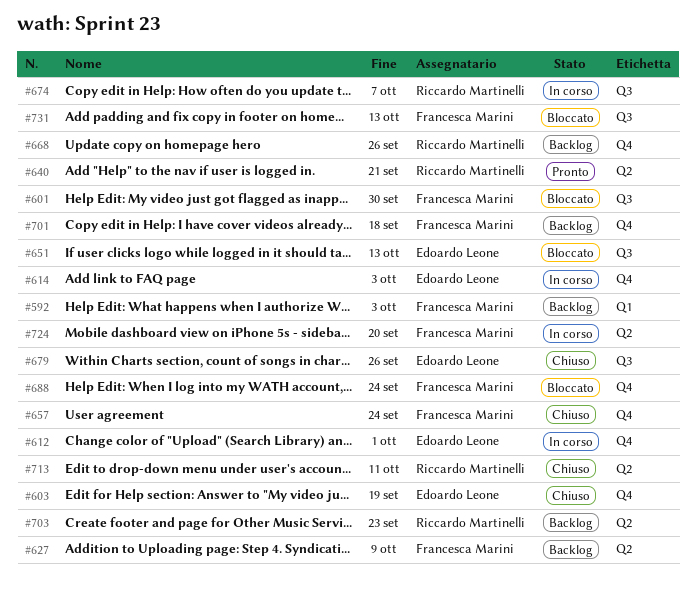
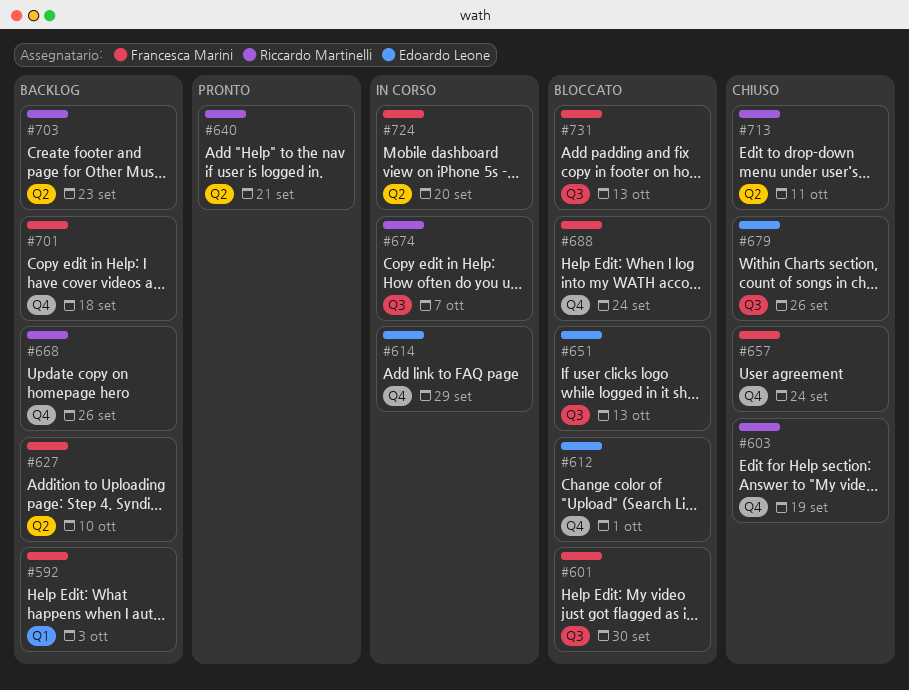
#603, owner: Edoardo Leone -> Riccardo Martinelli
#612, status: In corso -> Bloccato
#614, due: Oct 3 -> Sep 29
#627, due: Oct 9 -> Oct 10

